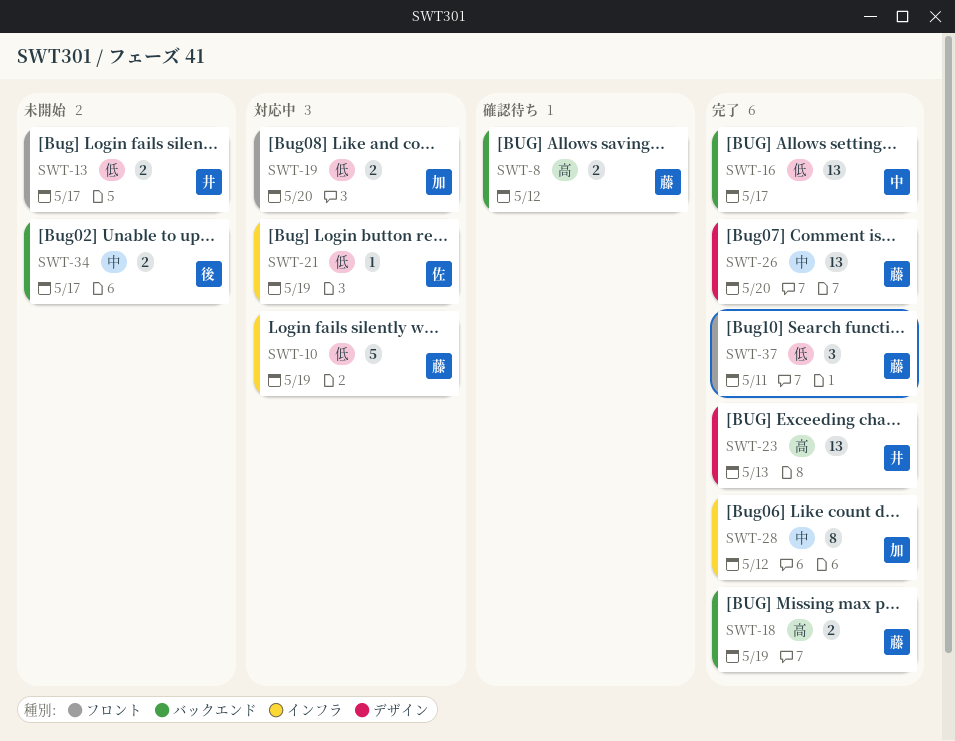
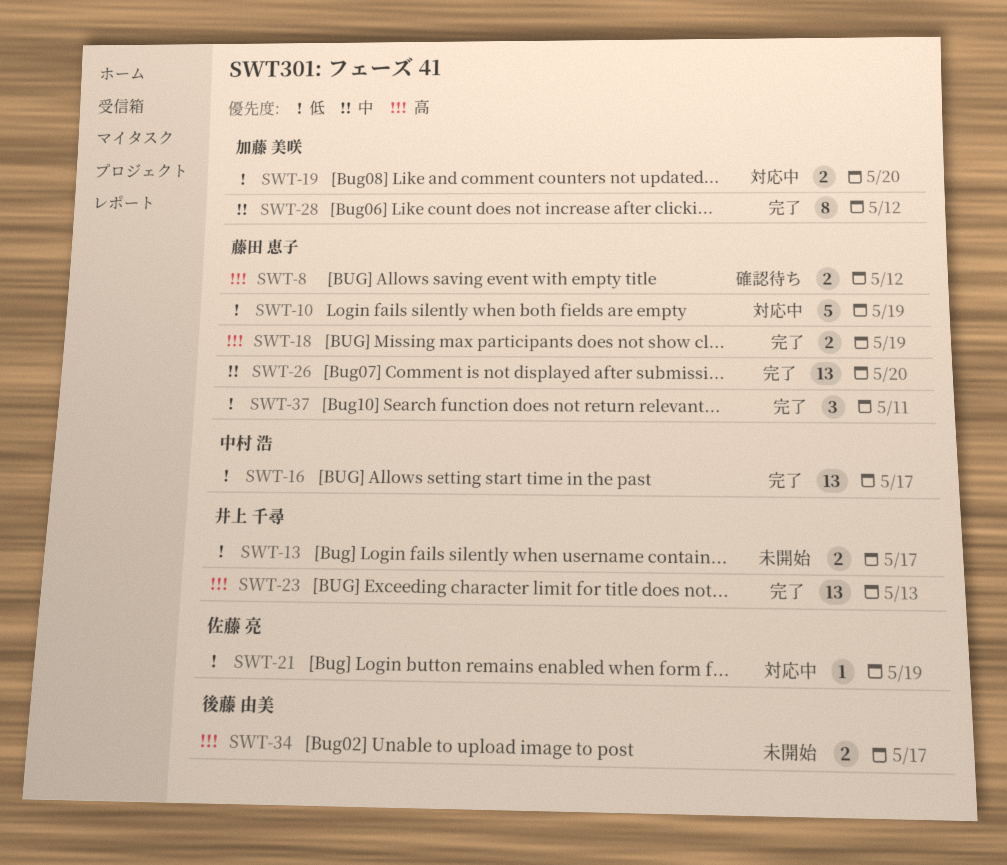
SWT-34, priority: 中 -> 高

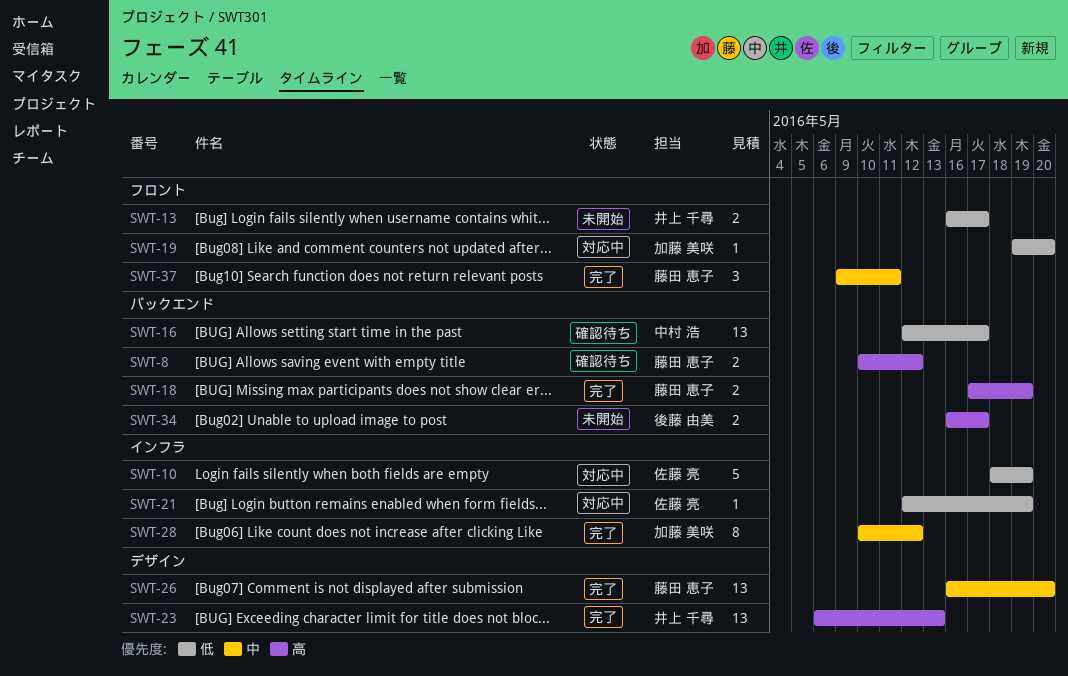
SWT-10, owner: 藤田 恵子 -> 佐藤 亮
SWT-16, status: 完了 -> 確認待ち
SWT-19, estimate: 2 -> 1
SWT-37, priority: 低 -> 中

